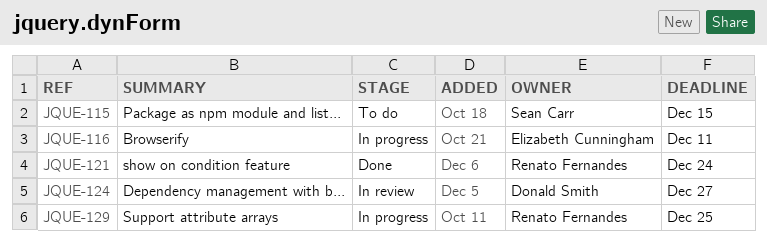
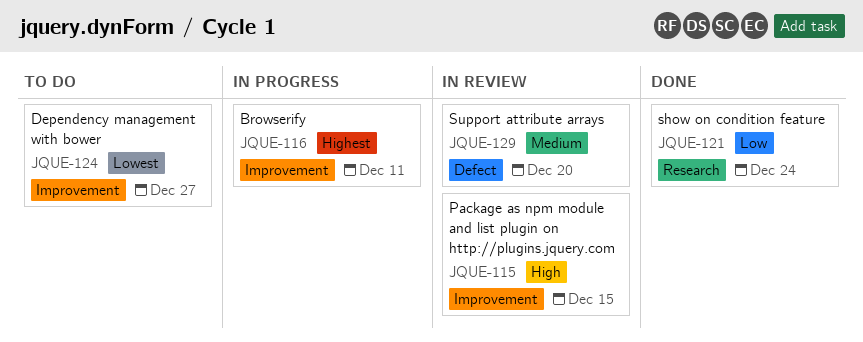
JQUE-115, status: To do -> In review
JQUE-124, status: In review -> To do
JQUE-129, status: In progress -> In review
JQUE-129, due: Dec 25 -> Dec 20

